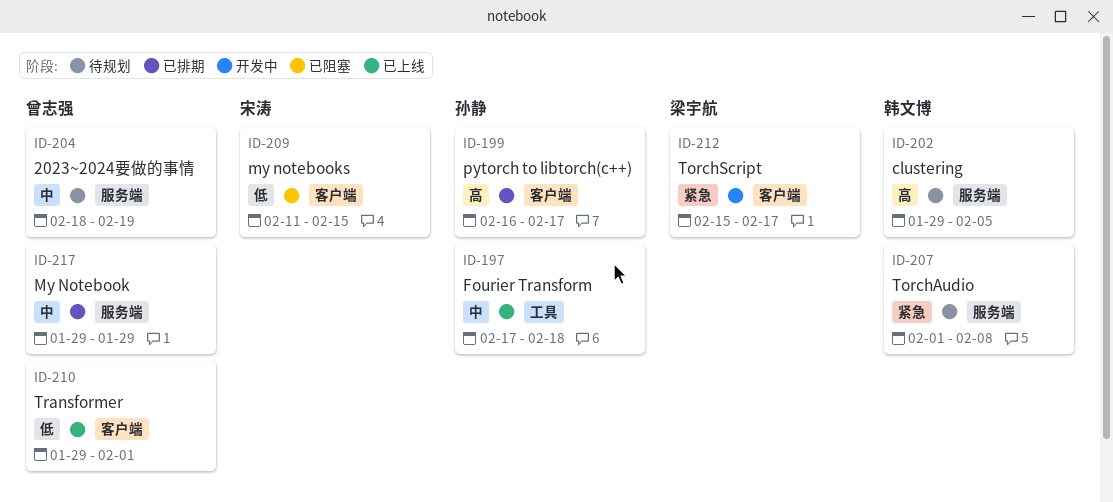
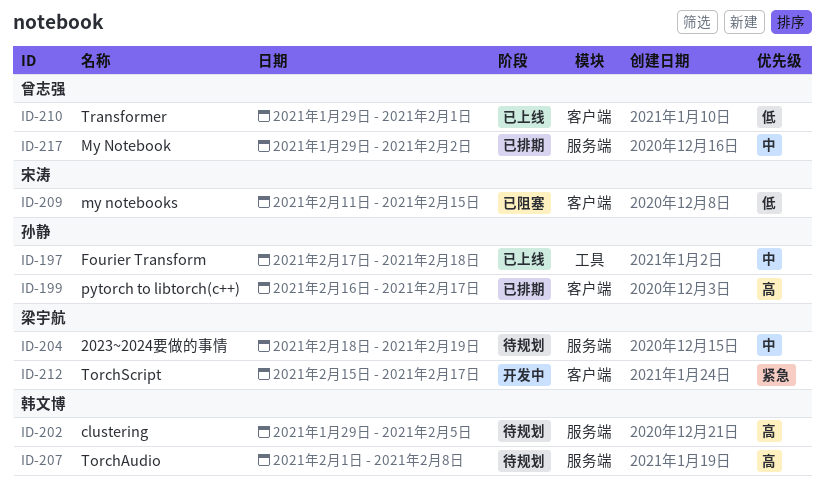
ID-204, owner: 曾志强 -> 梁宇航
ID-207, priority: 紧急 -> 高
ID-217, due: Jan 29 -> Feb 2

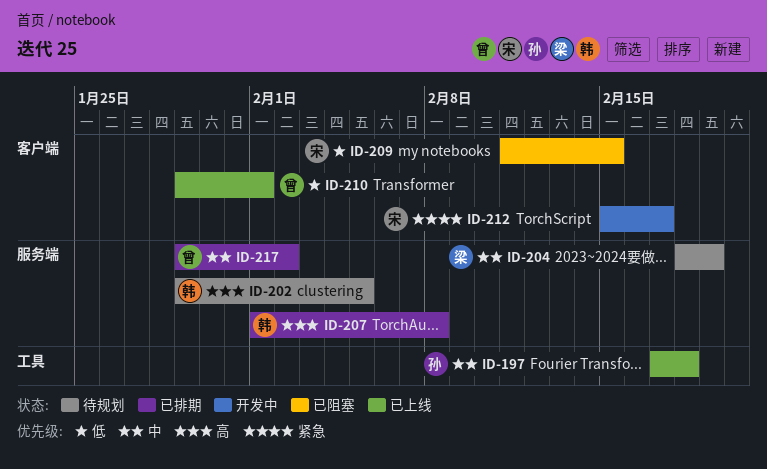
ID-199: present -> none
ID-207, status: 待规划 -> 已排期
ID-212, owner: 梁宇航 -> 宋涛

